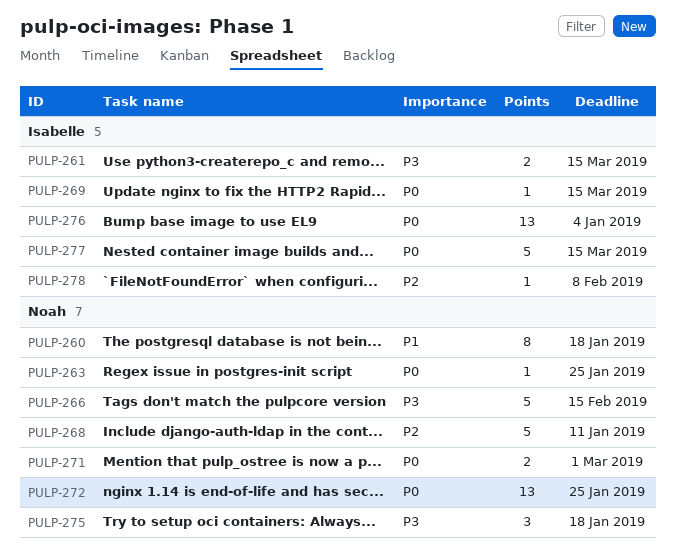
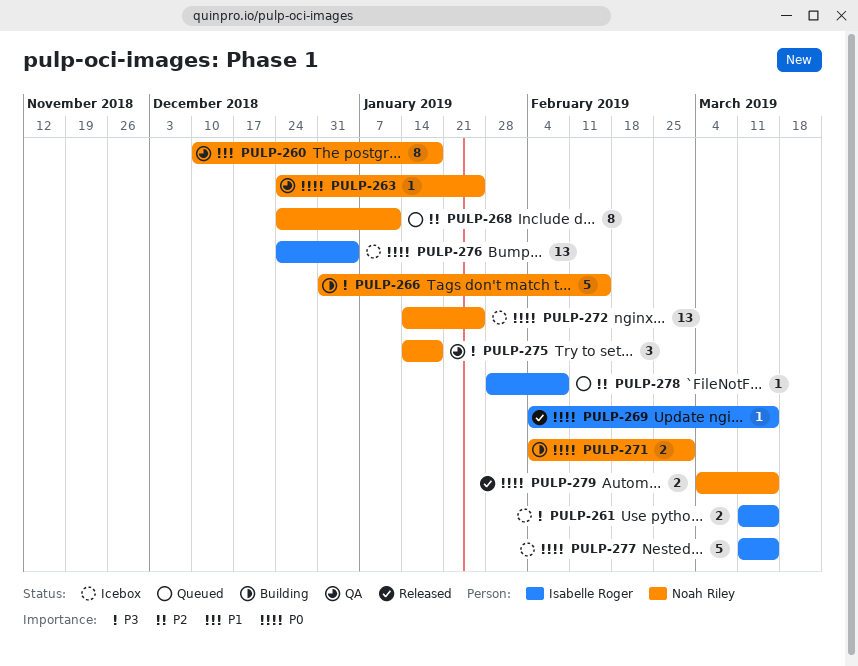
PULP-268, estimate: 5 -> 8
PULP-279: none -> present

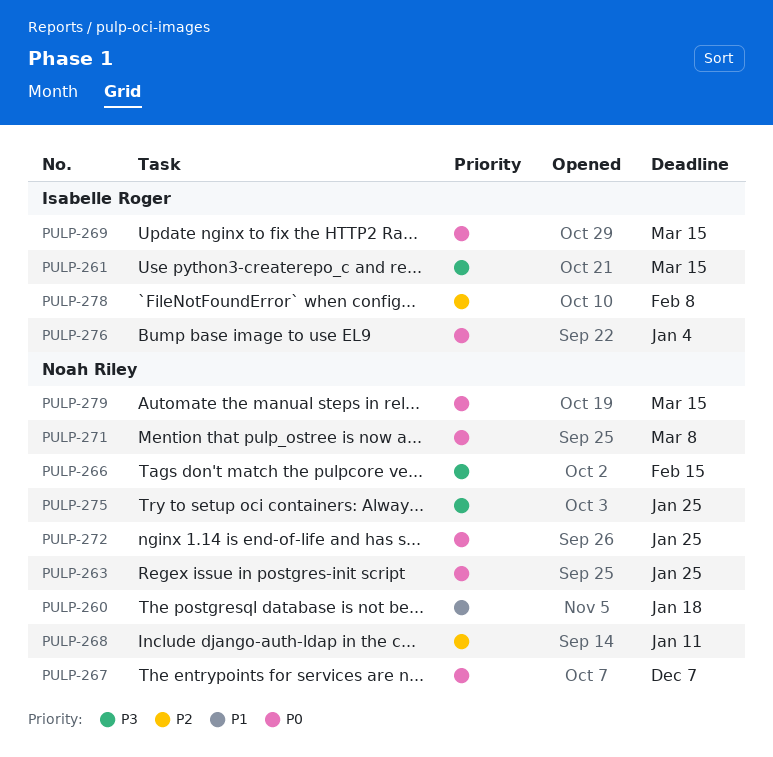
PULP-267: none -> present
PULP-271, due: Mar 1 -> Mar 8
PULP-275, due: Jan 18 -> Jan 25
PULP-277: present -> none

